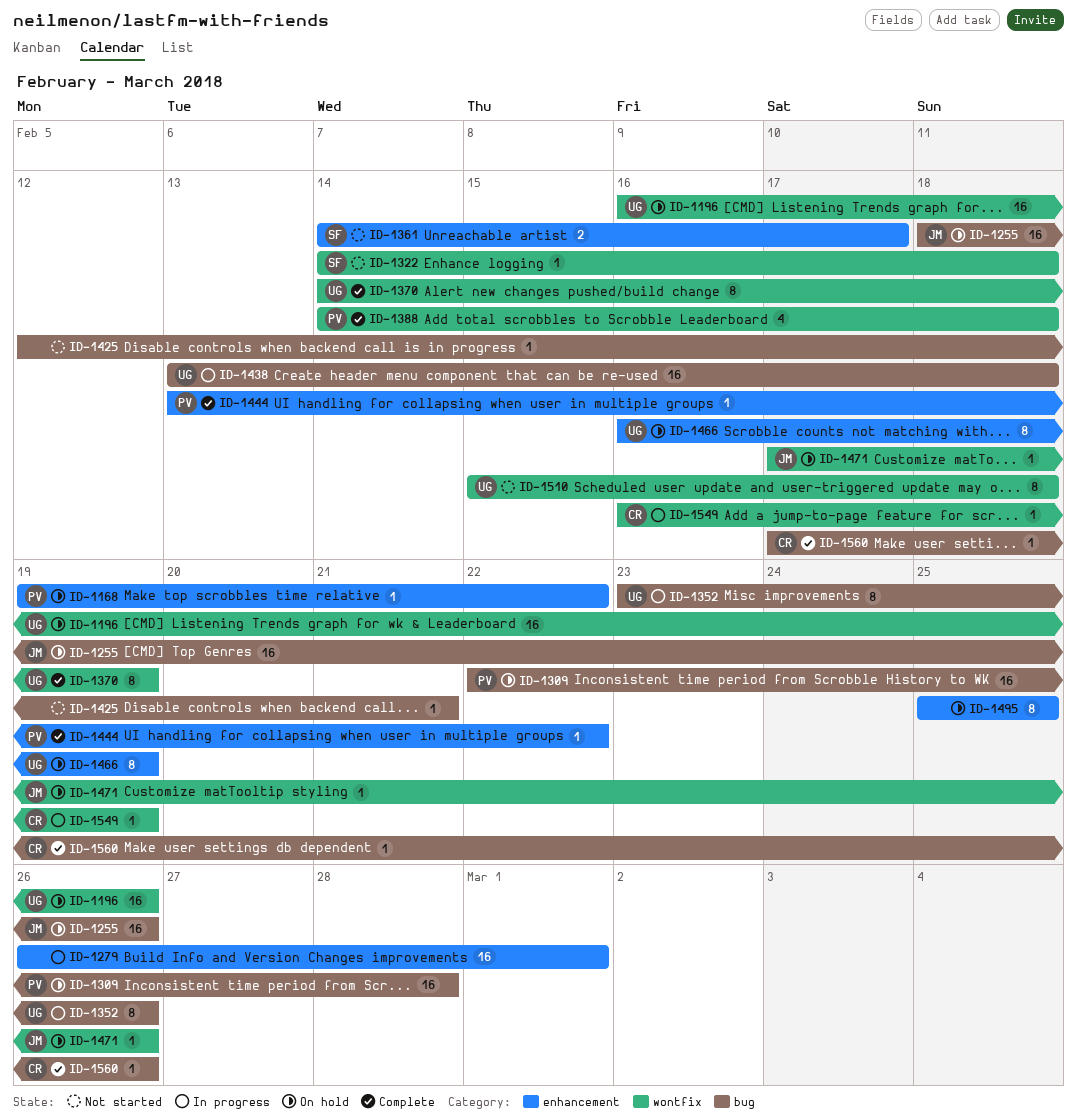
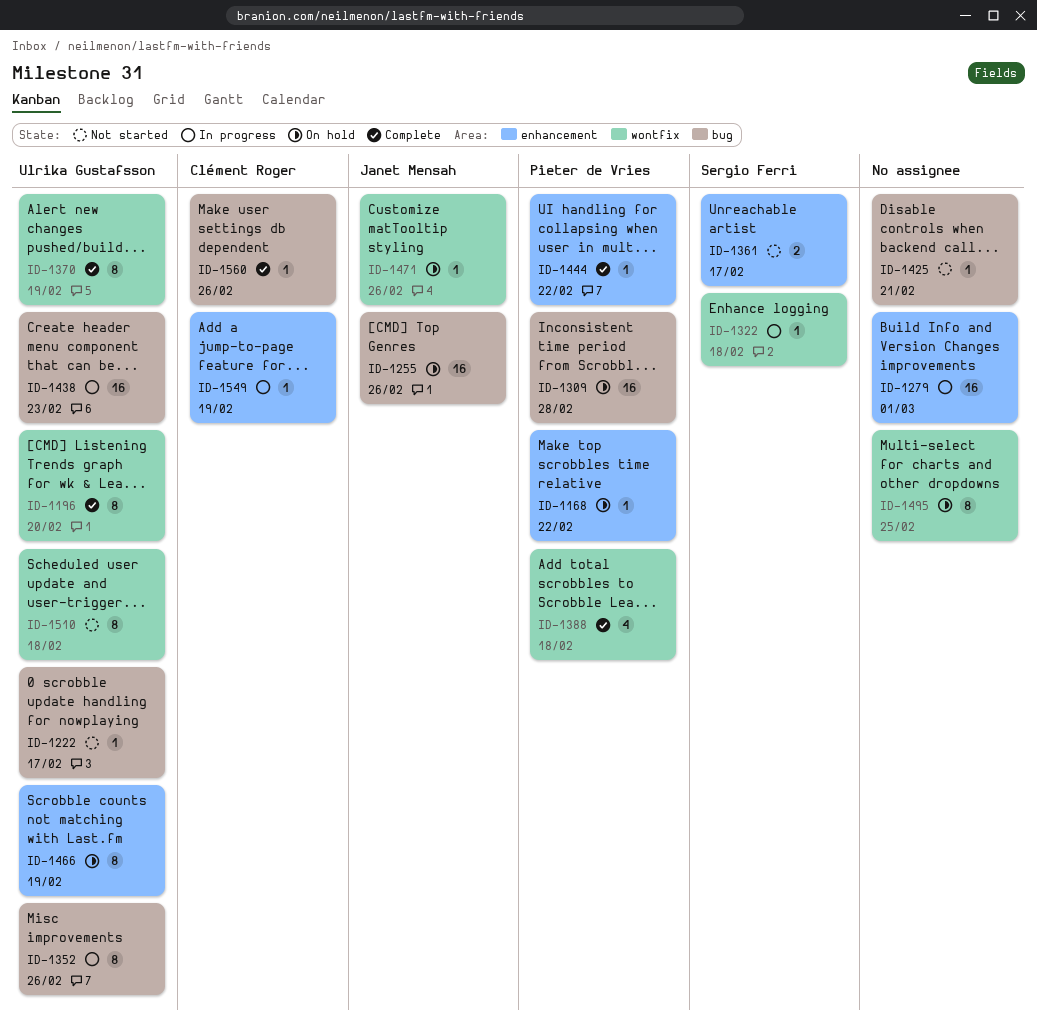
ID-1196, status: On hold -> Complete
ID-1196, estimate: 16 -> 8
ID-1196, due: Feb 26 -> Feb 20
ID-1222: none -> present
ID-1322, status: Not started -> In progress
ID-1438, due: Feb 18 -> Feb 23
ID-1495, label: enhancement -> wontfix
ID-1549, label: wontfix -> enhancement

